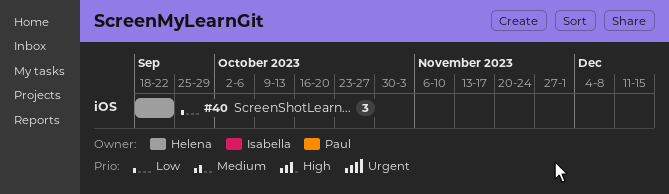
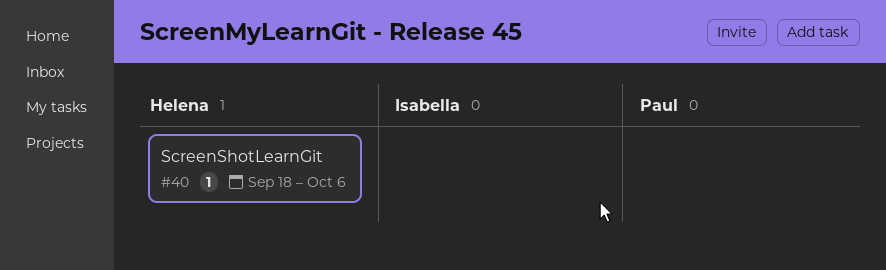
#40, estimate: 3 -> 1
#40, due: Sep 22 -> Oct 6

